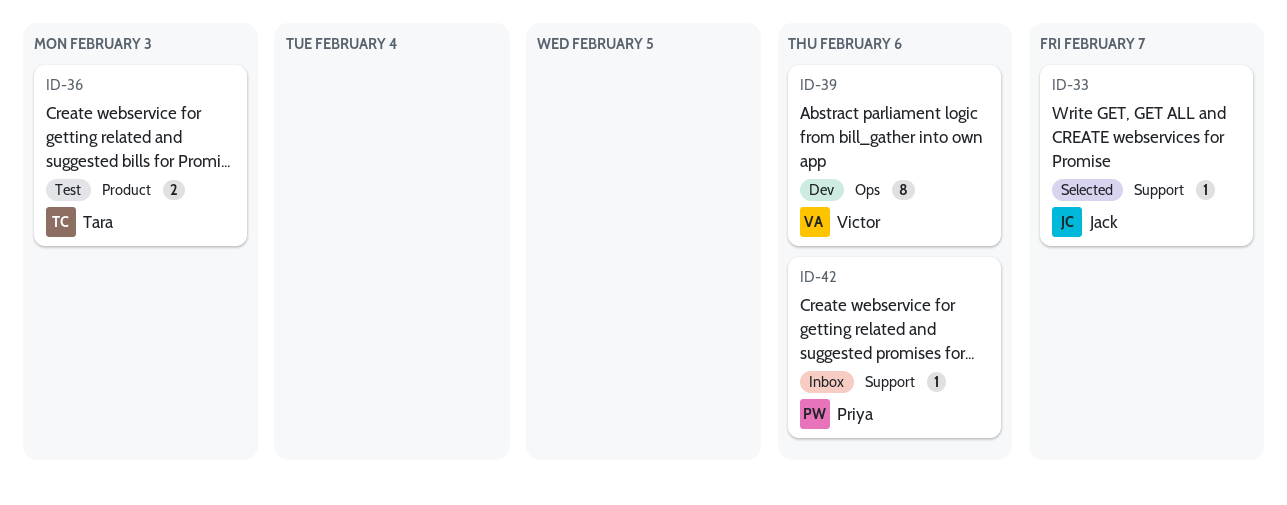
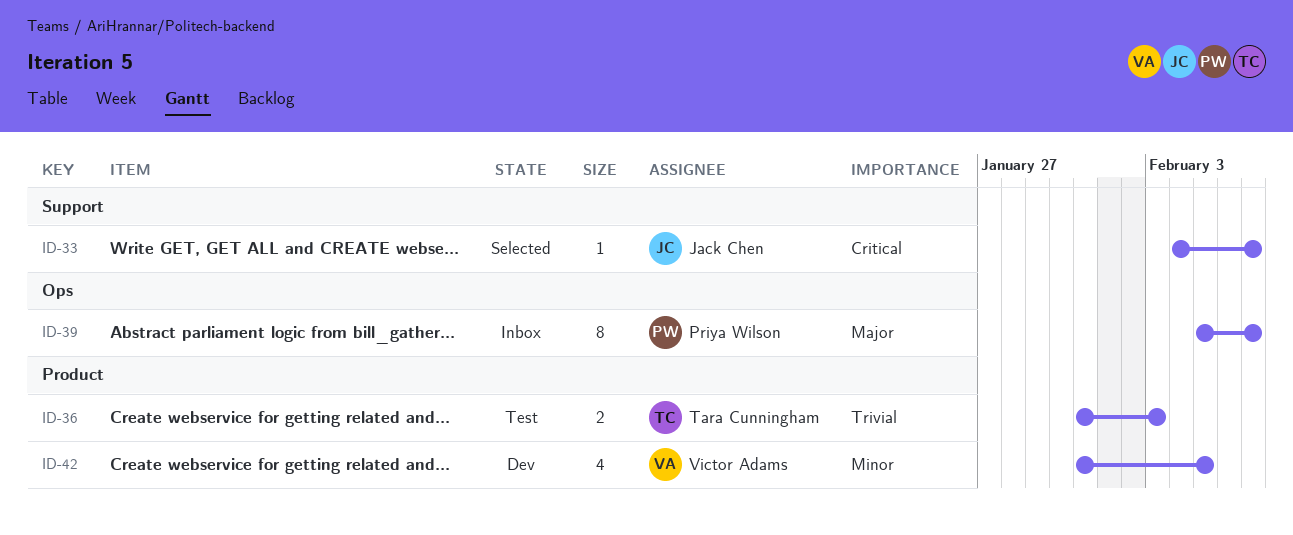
ID-39, status: Dev -> Inbox
ID-39, owner: Victor Adams -> Priya Wilson
ID-39, due: Feb 6 -> Feb 7
ID-42, status: Inbox -> Dev
ID-42, owner: Priya Wilson -> Victor Adams
ID-42, label: Support -> Product
ID-42, estimate: 1 -> 4
ID-42, due: Feb 6 -> Feb 5

